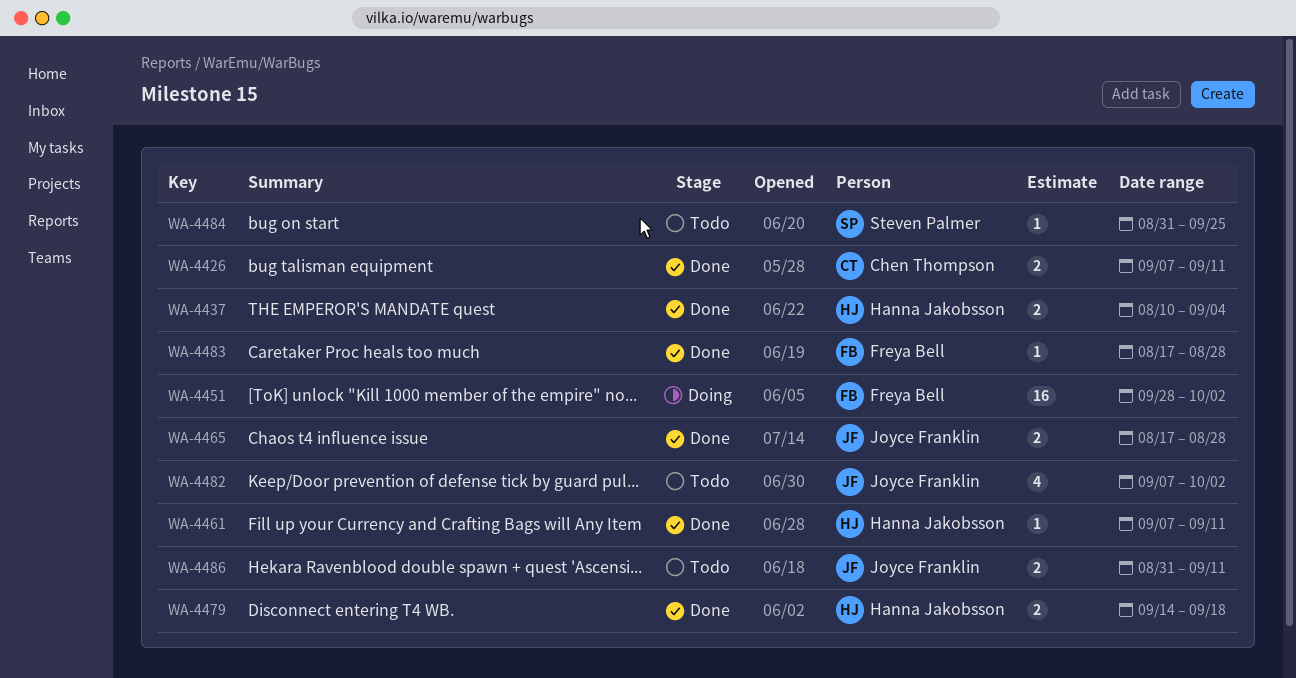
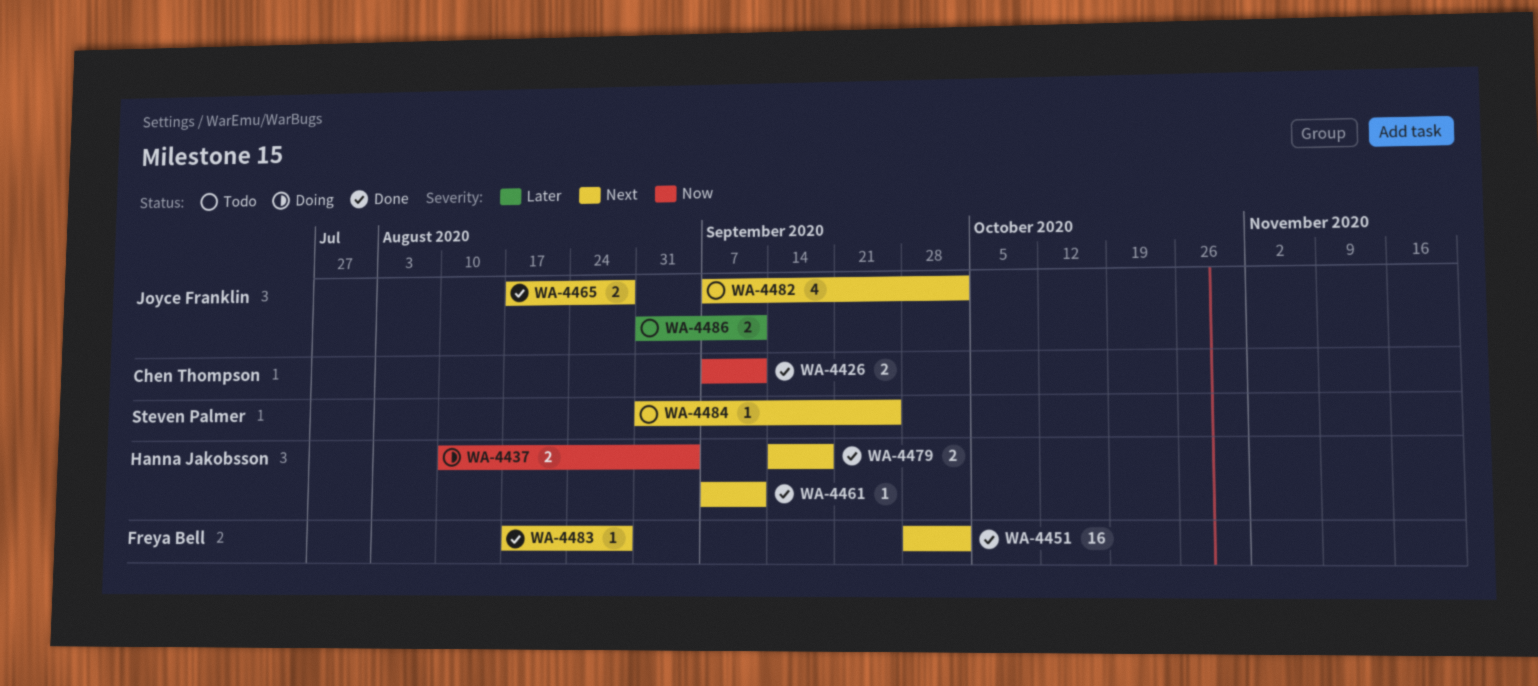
WA-4437, status: Done -> Doing
WA-4451, status: Doing -> Done

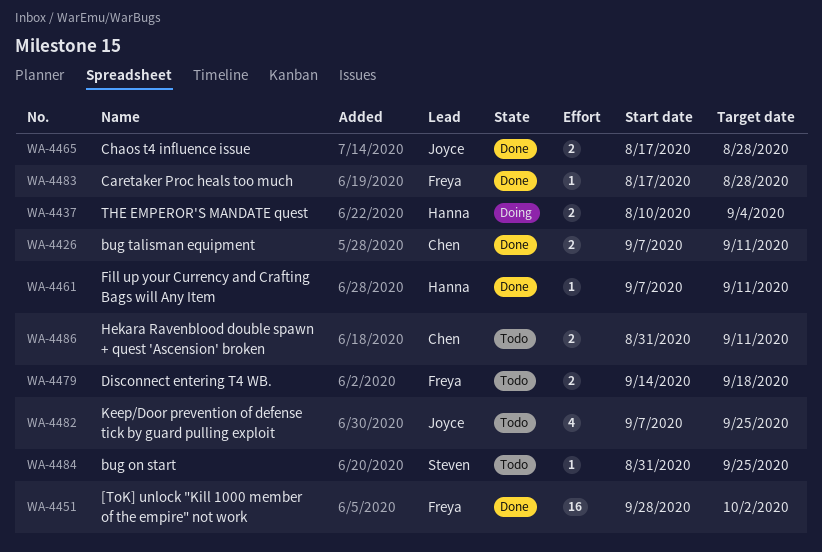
WA-4479, status: Done -> Todo
WA-4479, owner: Hanna Jakobsson -> Freya Bell
WA-4482, due: Oct 2 -> Sep 25
WA-4486, owner: Joyce Franklin -> Chen Thompson

